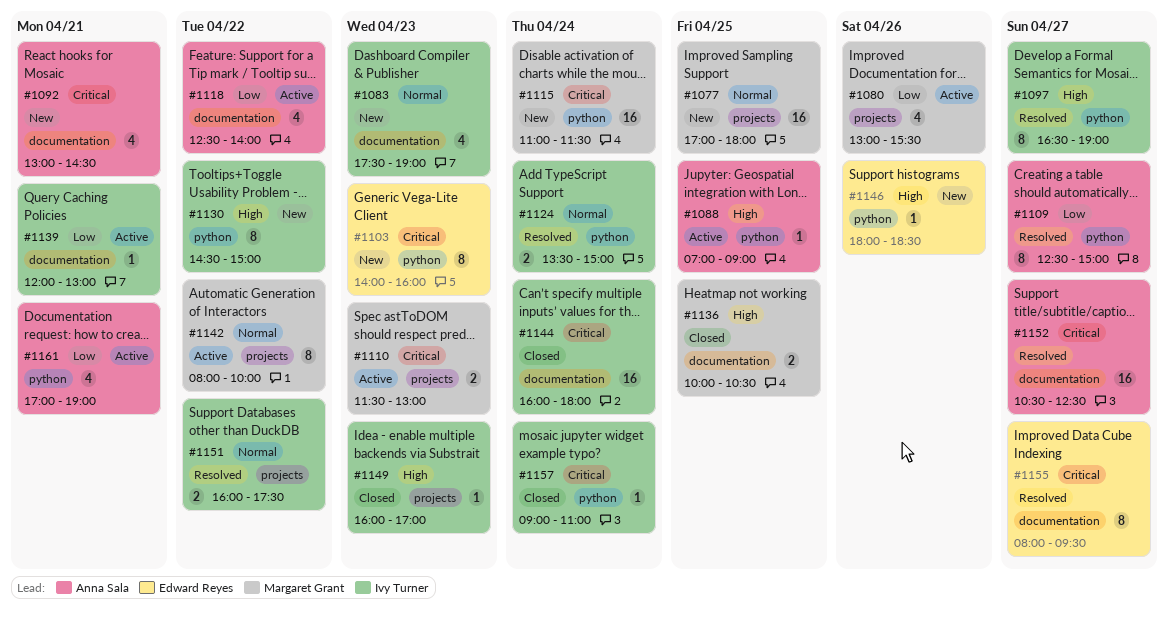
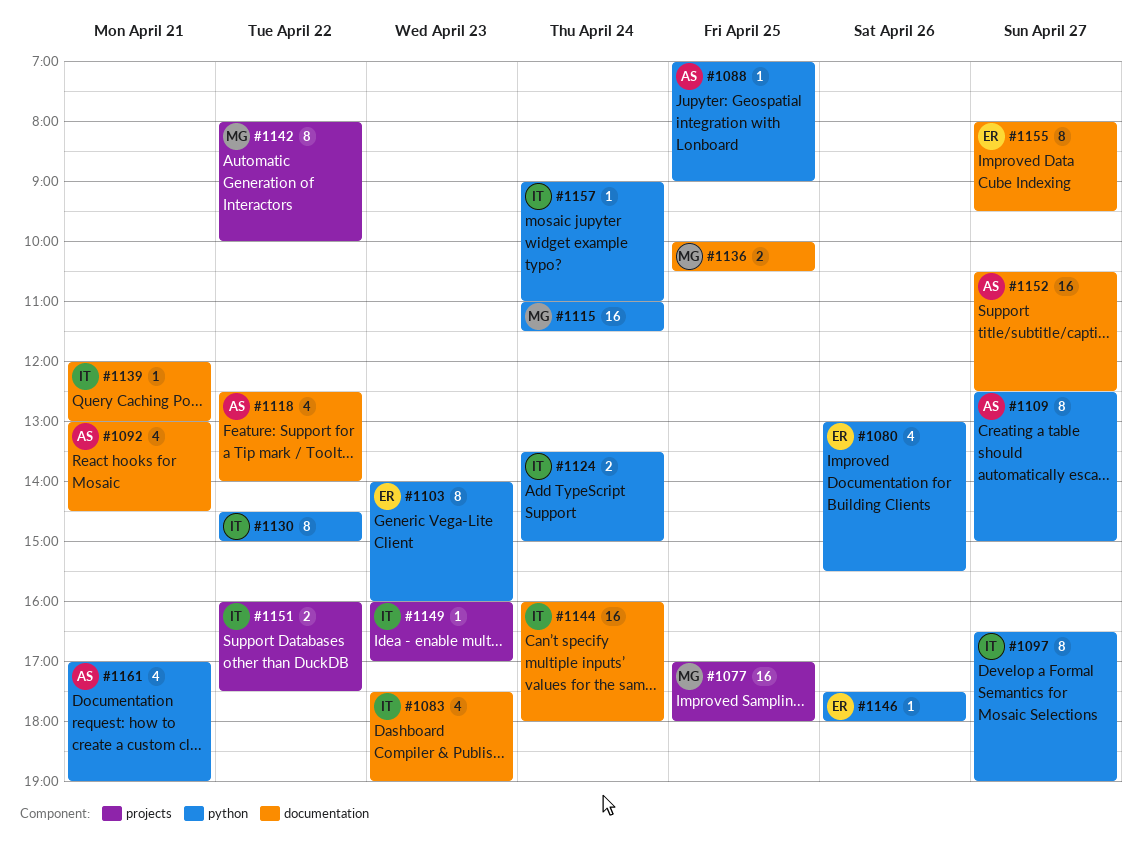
#1080, owner: Margaret Grant -> Edward Reyes
#1080, label: projects -> python
#1110: present -> none
#1146, begins: 18:00 -> 17:30
#1146, ends: 18:30 -> 18:00

